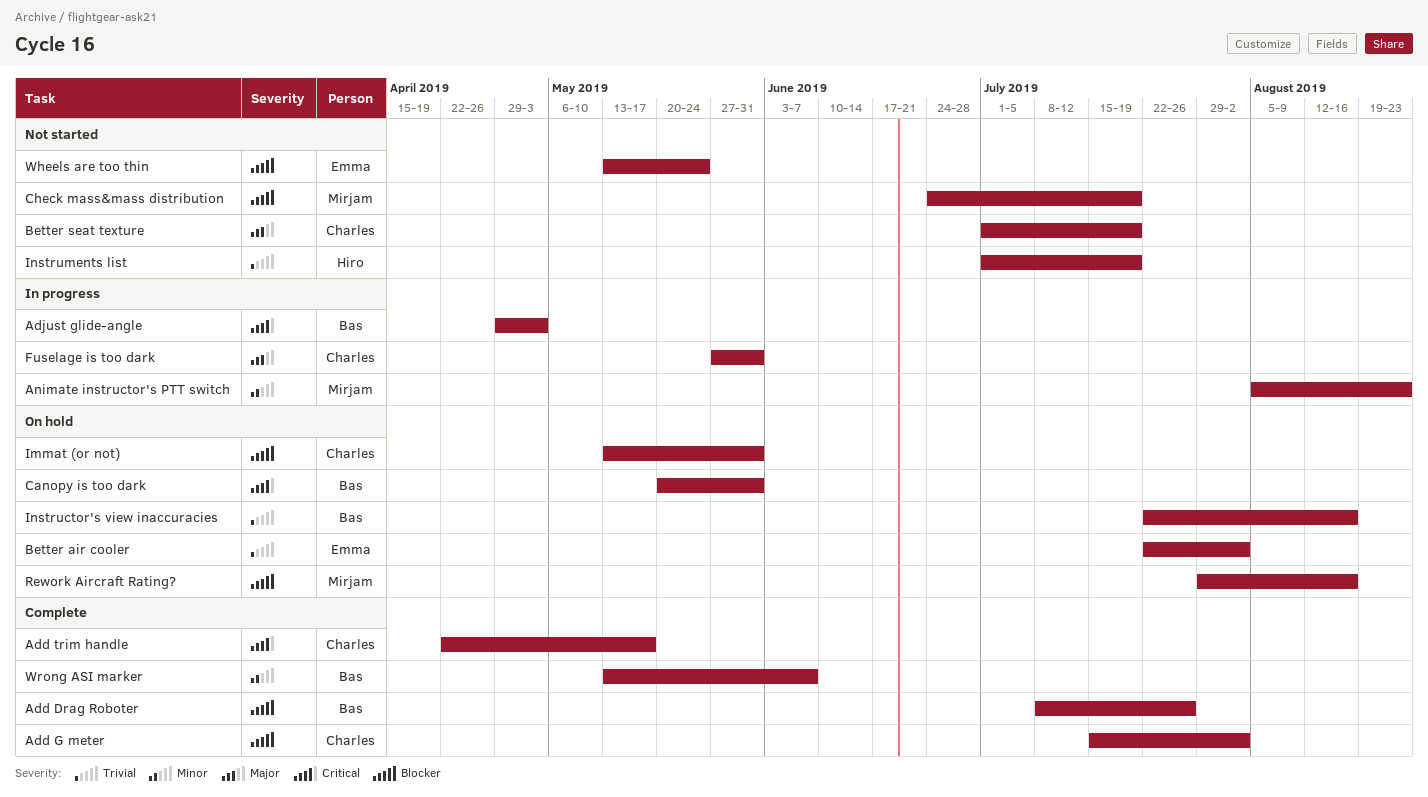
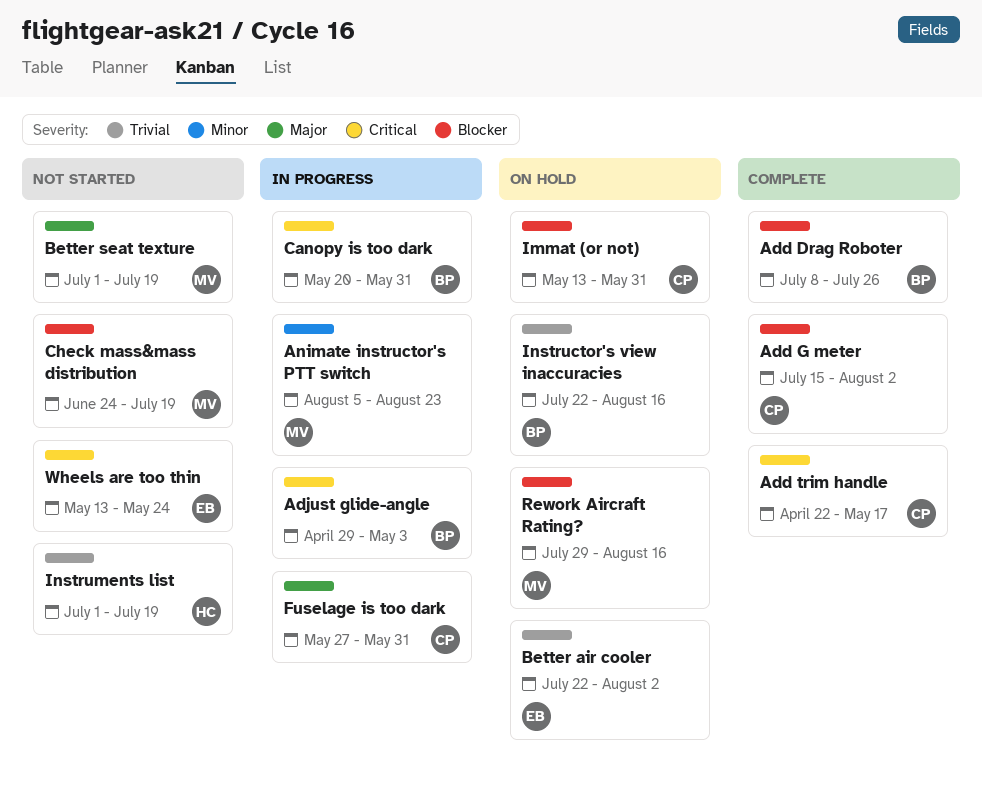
Better seat texture, owner: Charles -> Mirjam
Canopy is too dark, status: On hold -> In progress
Wheels are too thin, priority: Blocker -> Critical
Wrong ASI marker: present -> none

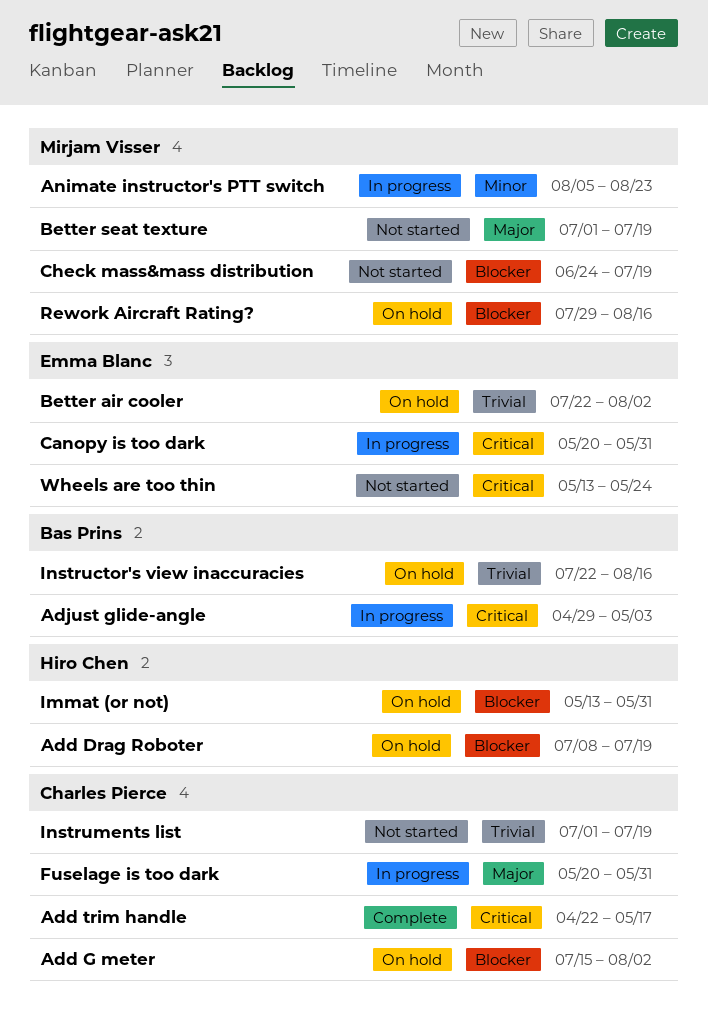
Add Drag Roboter, status: Complete -> On hold
Add Drag Roboter, owner: Bas Prins -> Hiro Chen
Add Drag Roboter, due: Jul 26 -> Jul 19
Add G meter, status: Complete -> On hold
Canopy is too dark, owner: Bas Prins -> Emma Blanc
Fuselage is too dark, start: May 27 -> May 20
Immat (or not), owner: Charles Pierce -> Hiro Chen
Instruments list, owner: Hiro Chen -> Charles Pierce

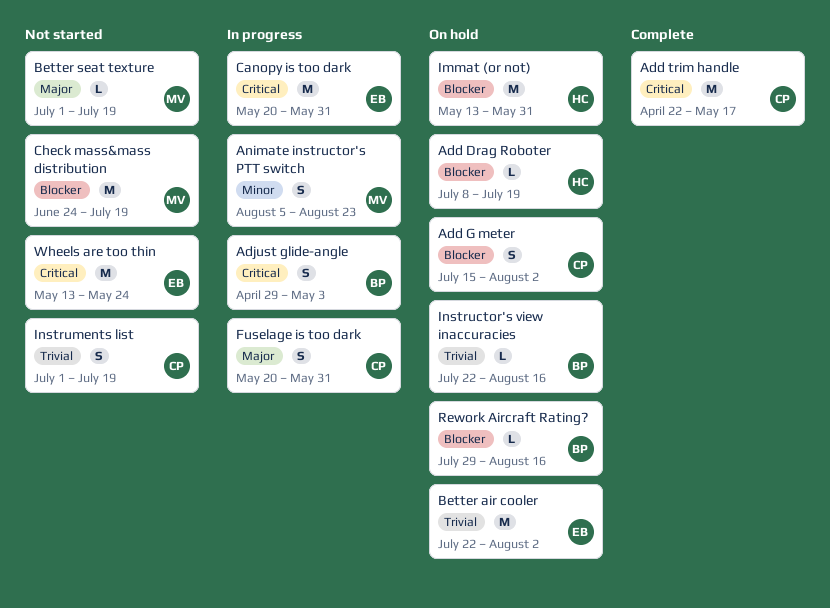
Rework Aircraft Rating?, owner: Mirjam Visser -> Bas Prins

